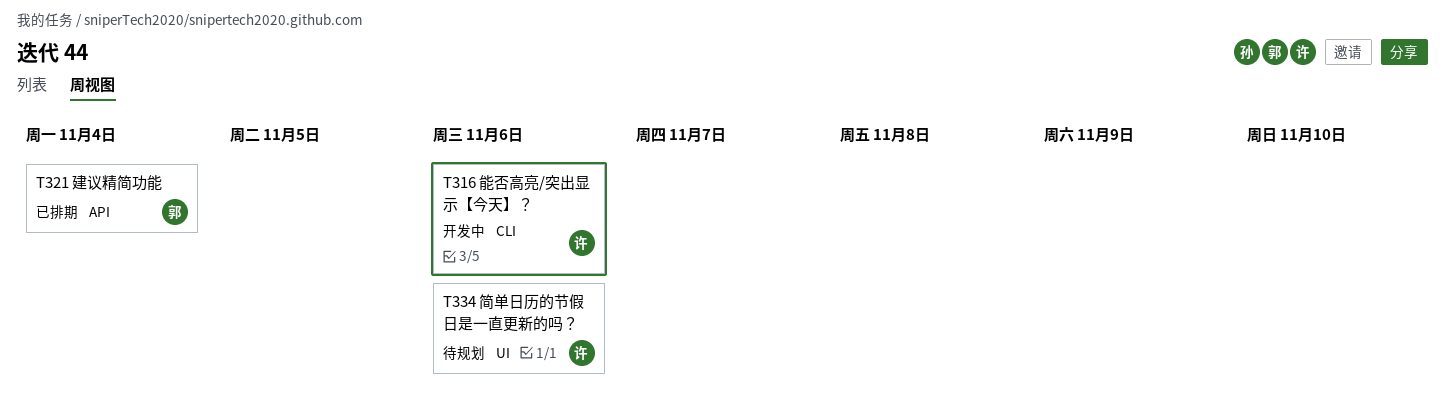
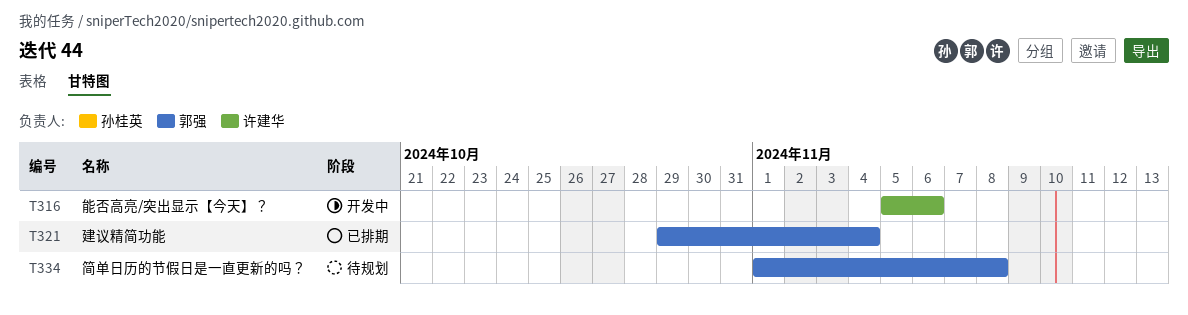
T334, owner: 许建华 -> 郭强
T334, due: Nov 6 -> Nov 8

